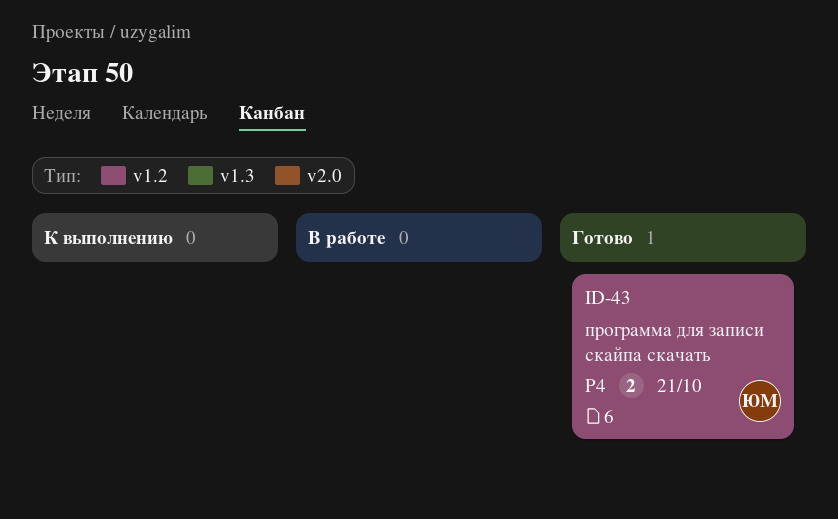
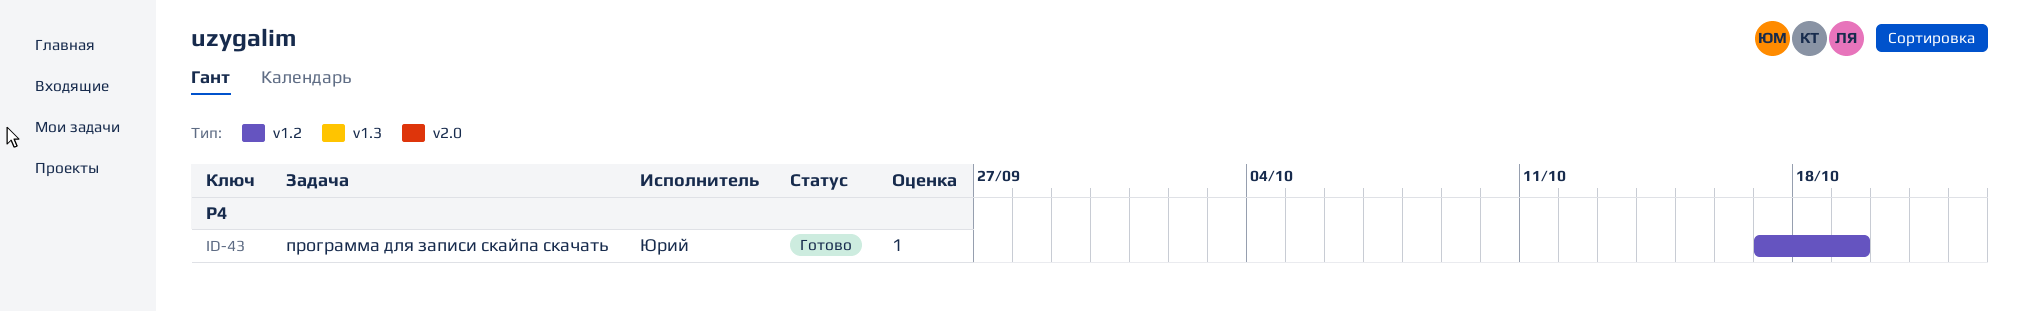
ID-43, estimate: 2 -> 1
ID-43, due: Oct 21 -> Oct 19

